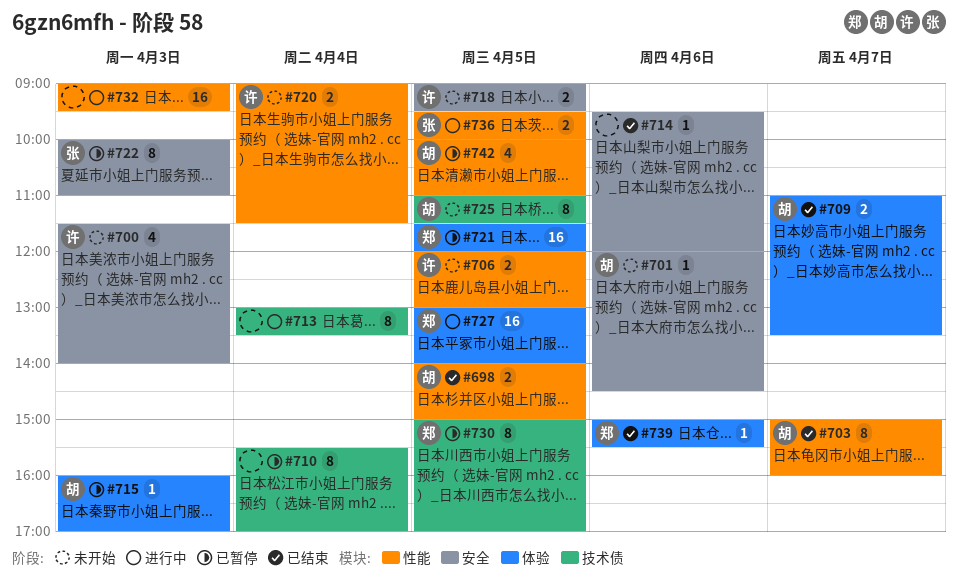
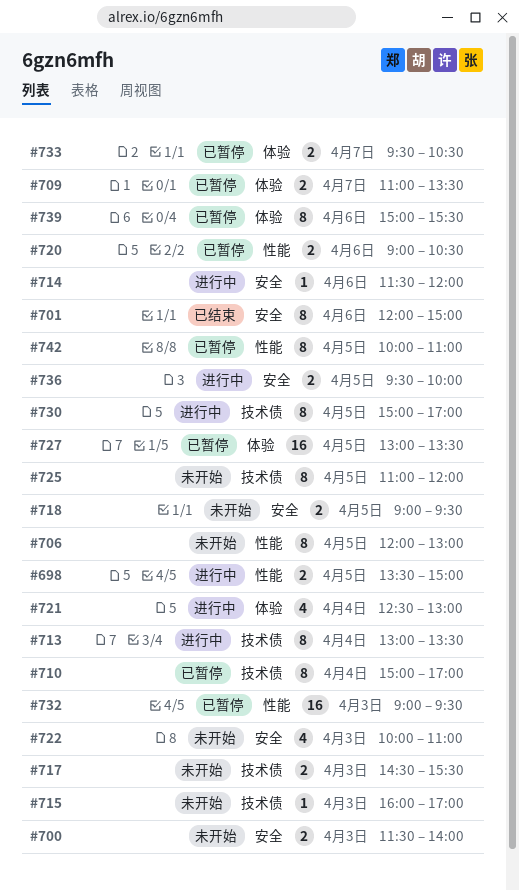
#698, status: 已结束 -> 进行中
#698, begins: 14:00 -> 13:30
#700, estimate: 4 -> 2
#701, status: 未开始 -> 已结束
#701, estimate: 1 -> 8
#701, ends: 14:30 -> 15:00
#703: present -> none
#706, estimate: 2 -> 8
#709, status: 已结束 -> 已暂停
#710, begins: 15:30 -> 15:00
#714, status: 已结束 -> 进行中
#714, begins: 09:30 -> 11:30
#715, status: 已暂停 -> 未开始
#715, label: 体验 -> 技术债
#717: none -> present
#720, status: 未开始 -> 已暂停
#720, day: Apr 4 -> Apr 6
#720, ends: 11:30 -> 10:30
#721, status: 已暂停 -> 进行中
#721, estimate: 16 -> 4
#721, day: Apr 5 -> Apr 4
#721, begins: 11:30 -> 12:30
#721, ends: 12:00 -> 13:00
#722, status: 已暂停 -> 未开始
#722, estimate: 8 -> 4
#725, ends: 11:30 -> 12:00
#727, status: 进行中 -> 已暂停
#727, ends: 14:00 -> 13:30
#730, status: 已暂停 -> 进行中
#732, status: 进行中 -> 已暂停
#733: none -> present
#736, label: 性能 -> 安全
#739, status: 已结束 -> 已暂停
#739, estimate: 1 -> 8
#742, estimate: 4 -> 8

